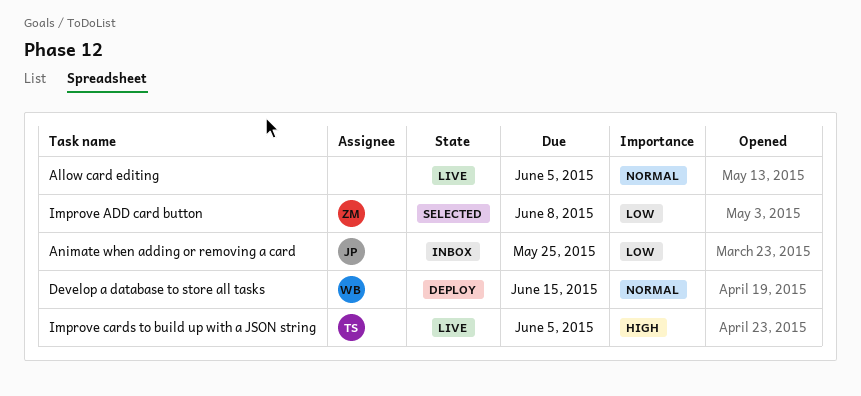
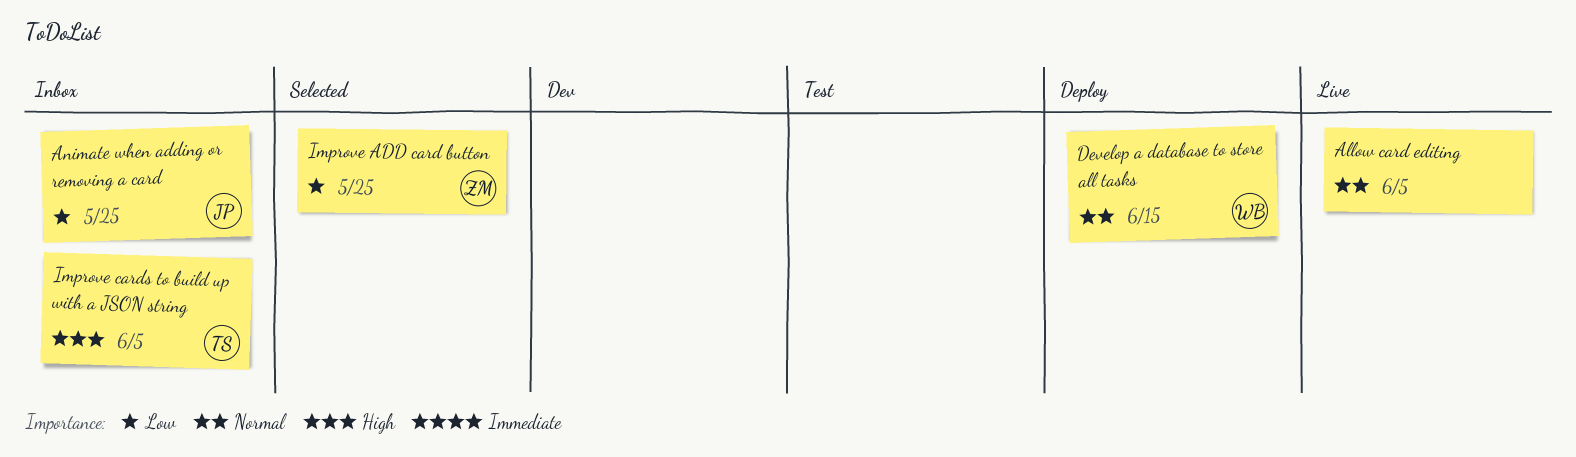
Improve ADD card button, due: Jun 8 -> May 25
Improve cards to build up with a JSON string, status: Live -> Inbox

